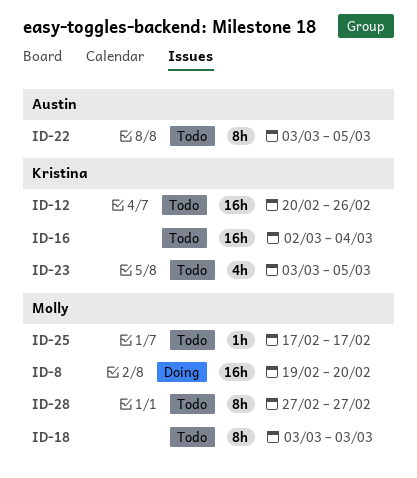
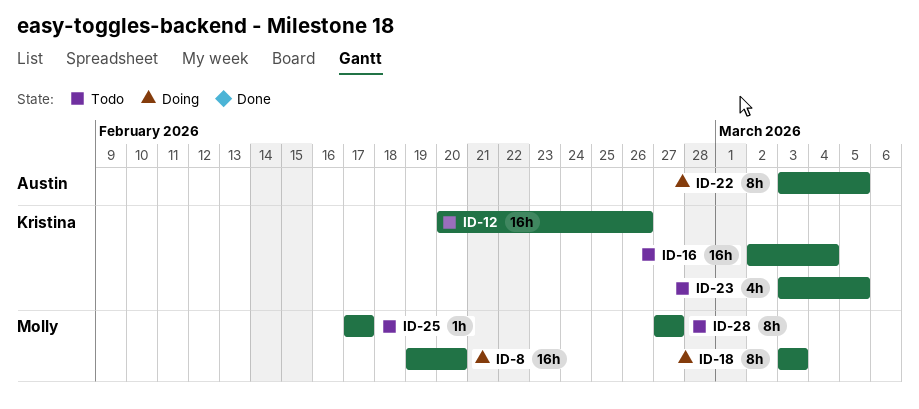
ID-18, status: Todo -> Doing
ID-22, status: Todo -> Doing

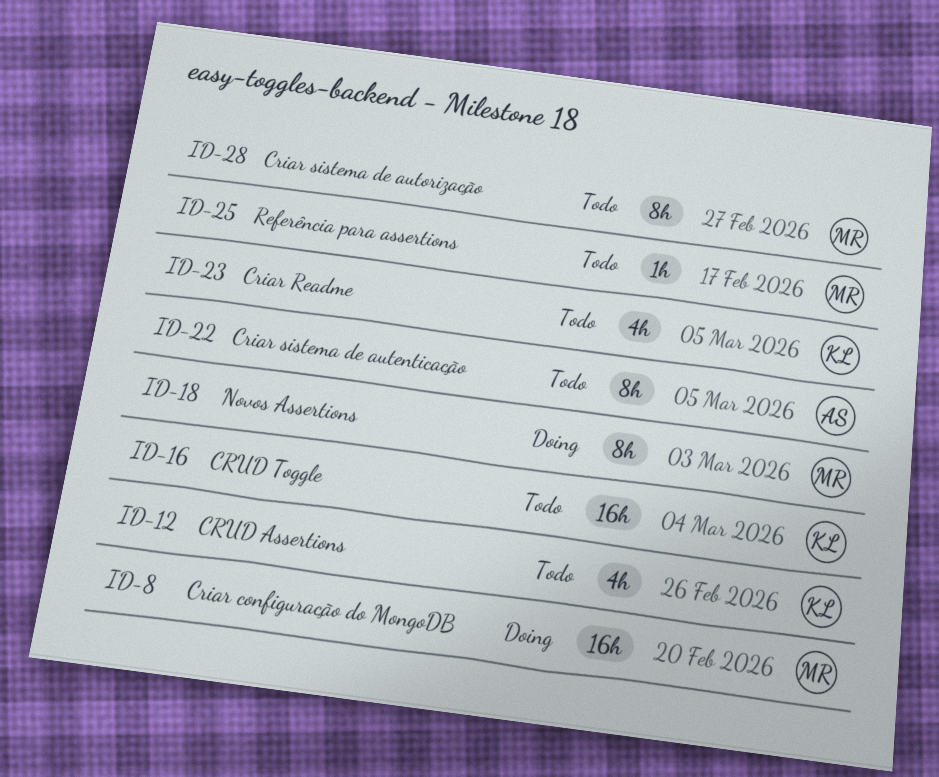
ID-12, estimate: 16h -> 4h
ID-22, status: Doing -> Todo

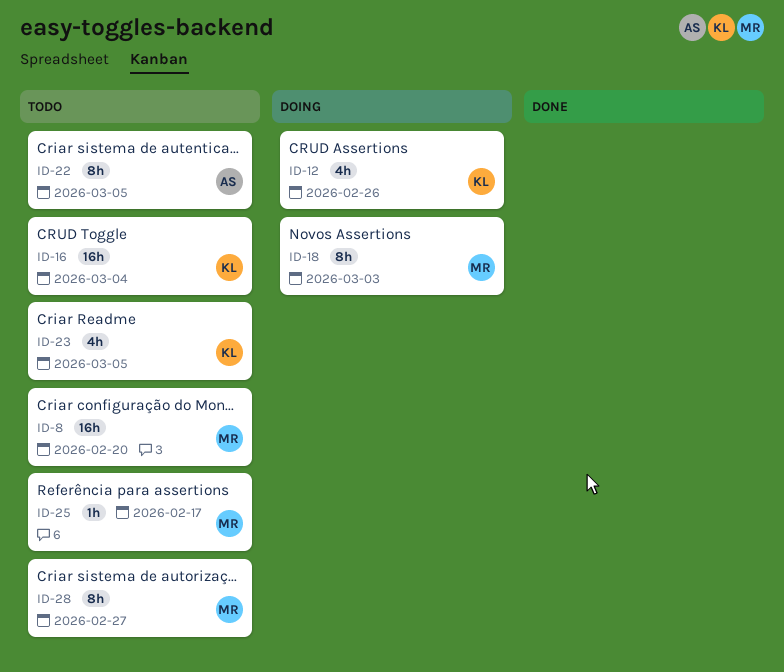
ID-8, status: Doing -> Todo
ID-12, status: Todo -> Doing

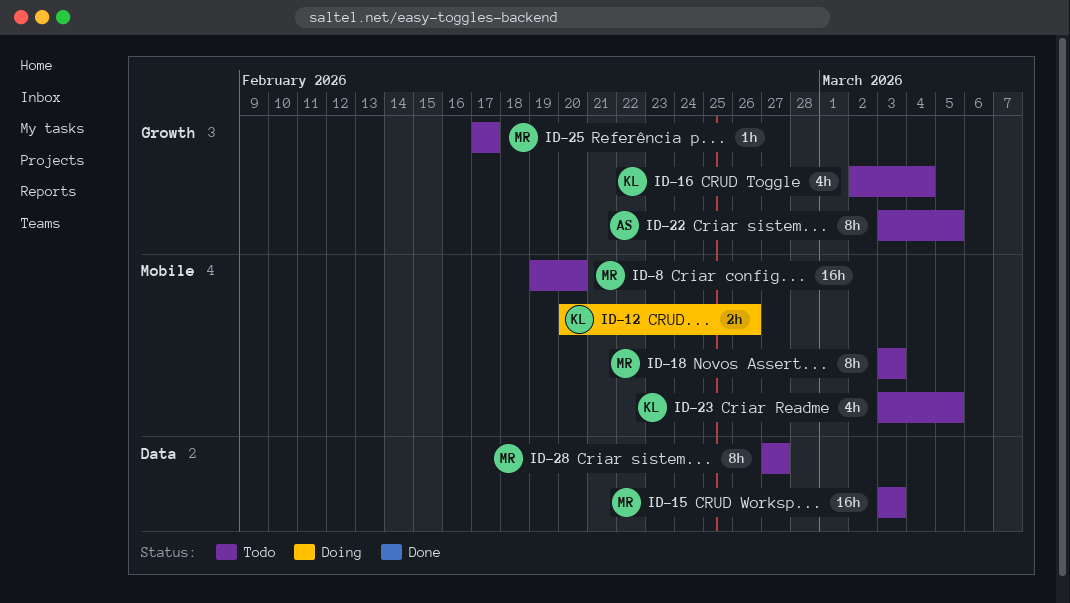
ID-12, estimate: 4h -> 2h
ID-15: none -> present
ID-16, estimate: 16h -> 4h
ID-18, status: Doing -> Todo

